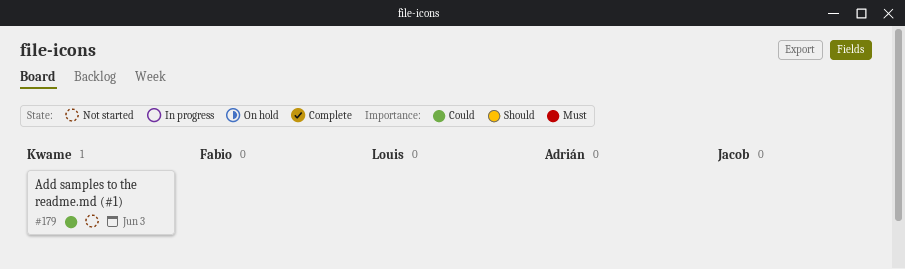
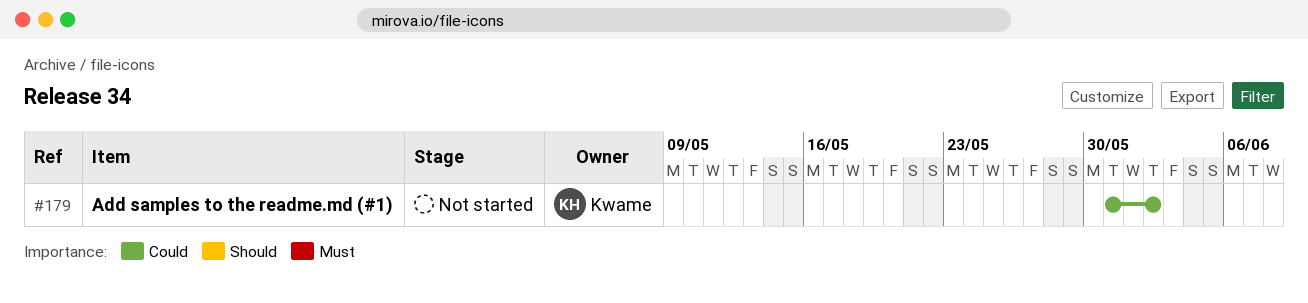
#179, due: Jun 3 -> Jun 2

